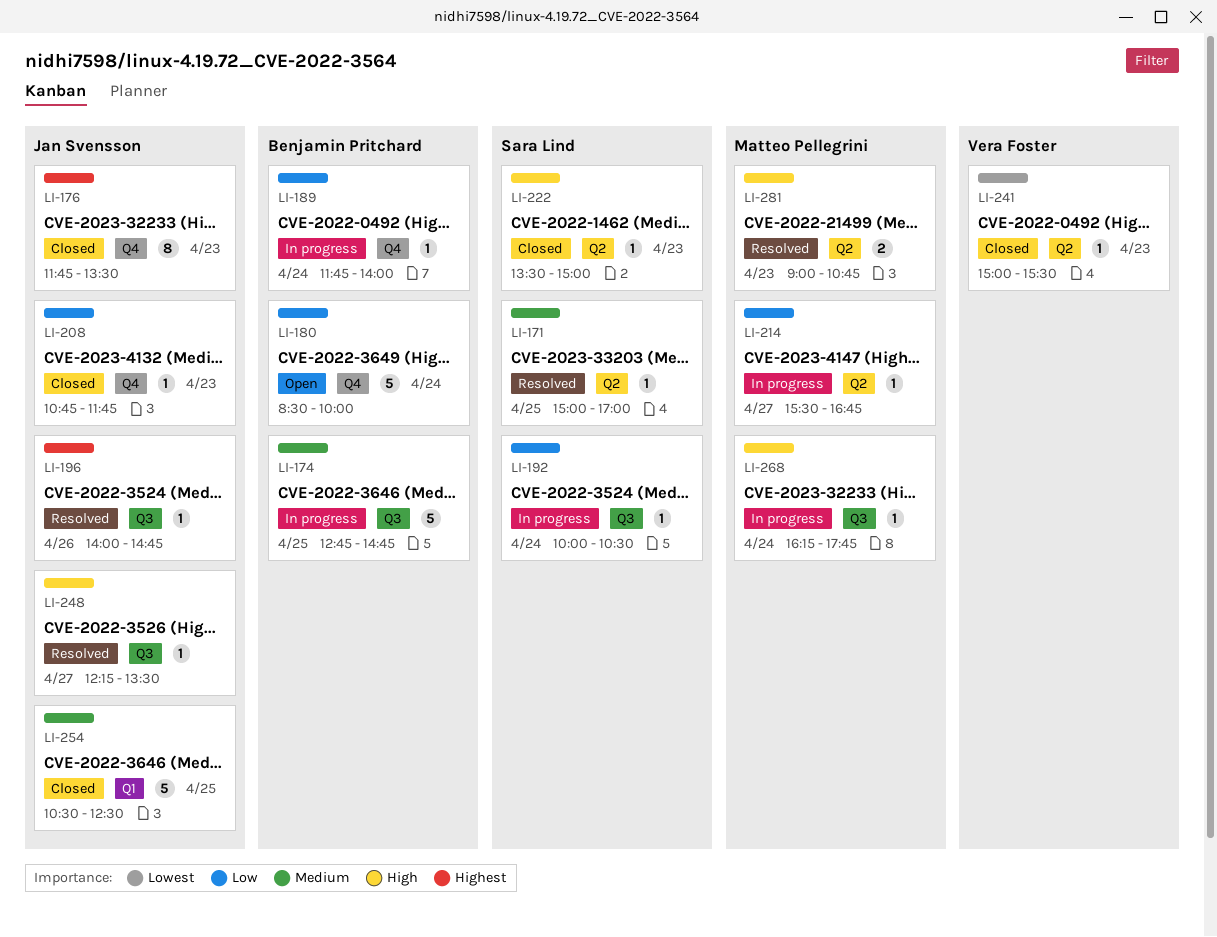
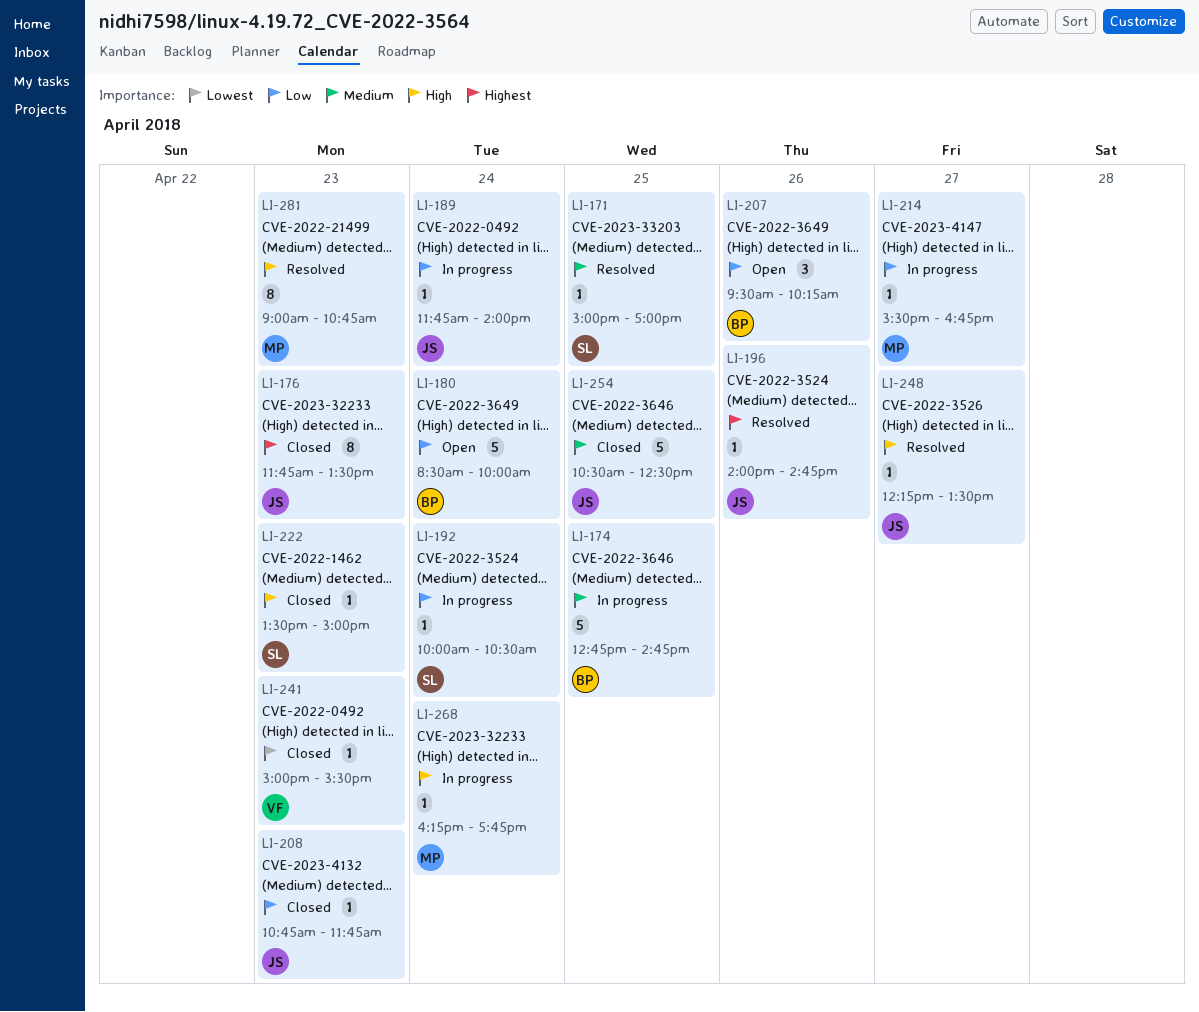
LI-189, owner: Benjamin Pritchard -> Jan Svensson
LI-207: none -> present
LI-281, estimate: 2 -> 8

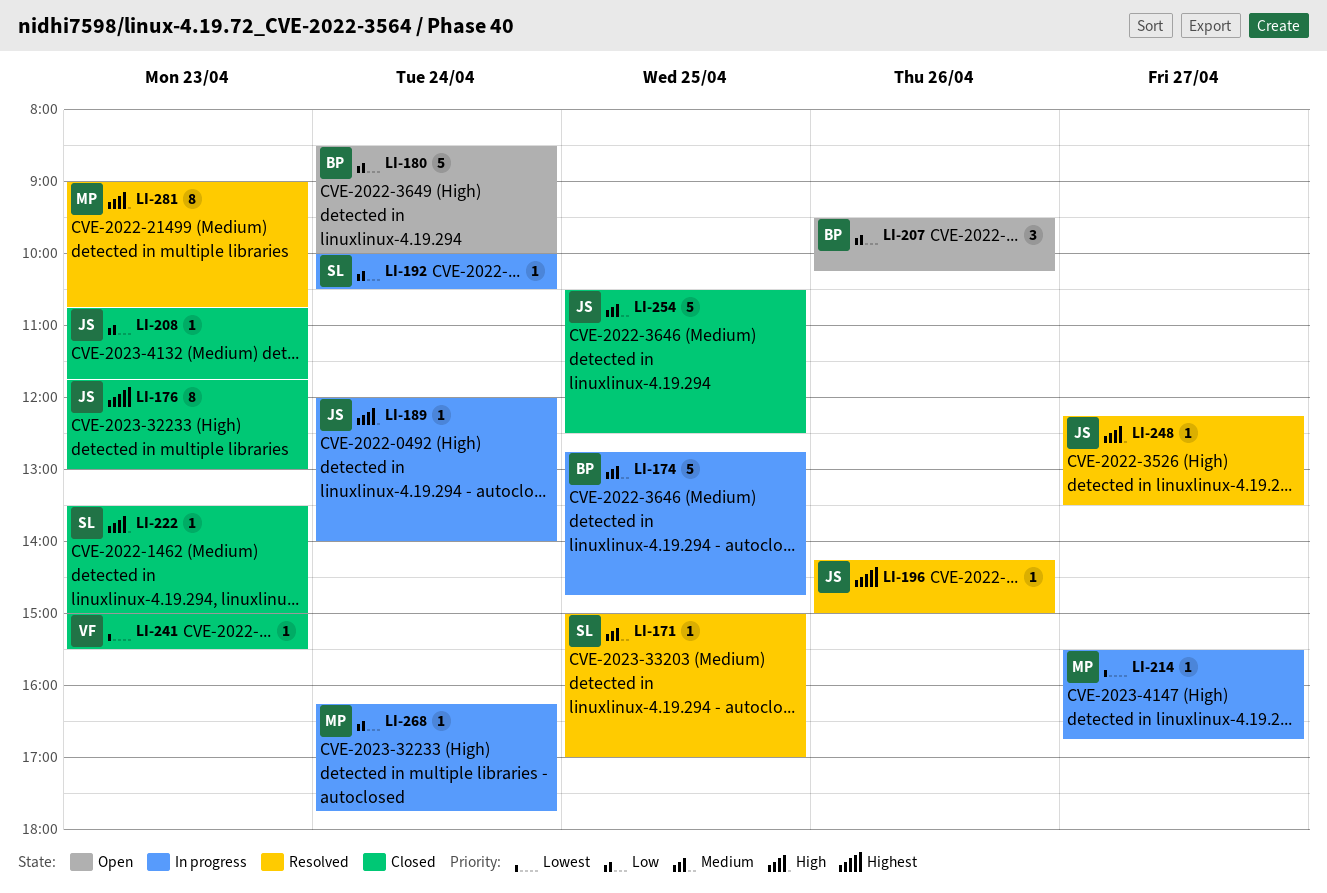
LI-176, ends: 13:30 -> 13:00
LI-189, priority: Low -> High
LI-189, begins: 11:45 -> 12:00
LI-196, begins: 14:00 -> 14:15
LI-196, ends: 14:45 -> 15:00
LI-214, priority: Low -> Lowest
LI-268, priority: High -> Low

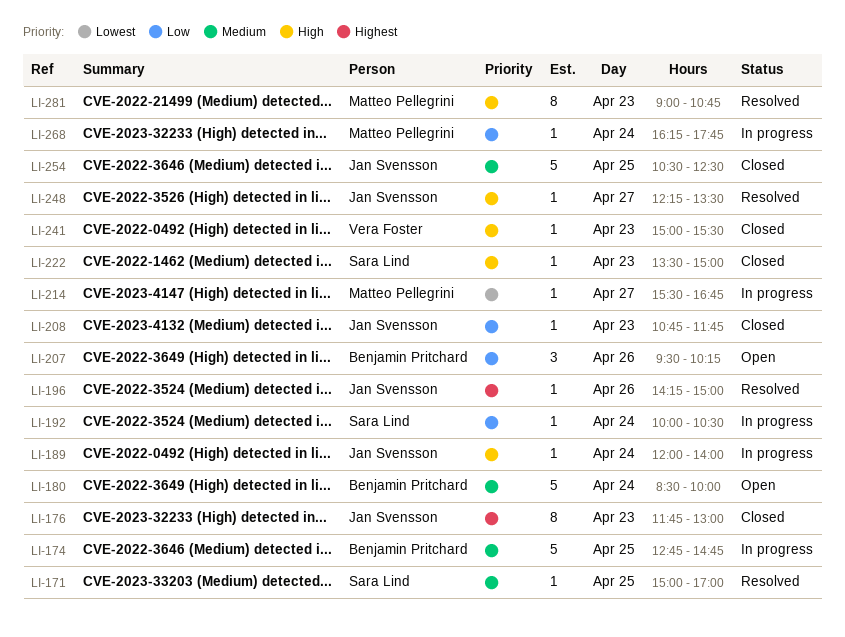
LI-180, priority: Low -> Medium
LI-241, priority: Lowest -> High

